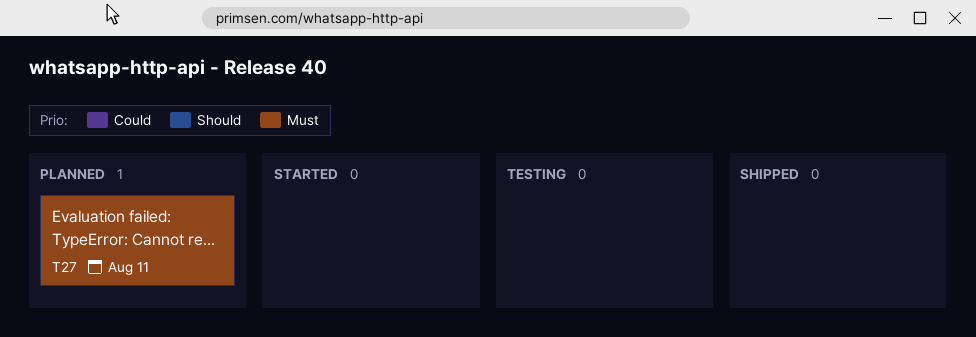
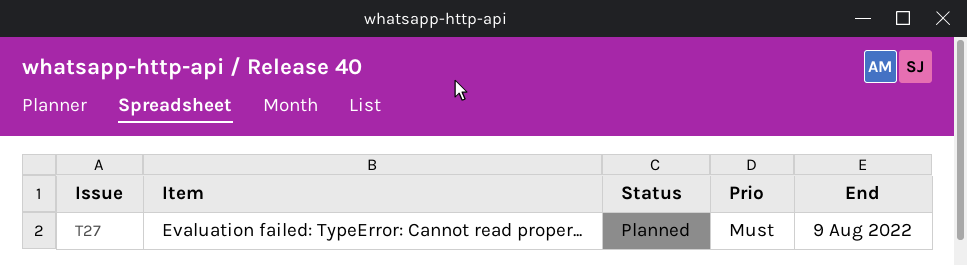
T27, due: Aug 11 -> Aug 9

